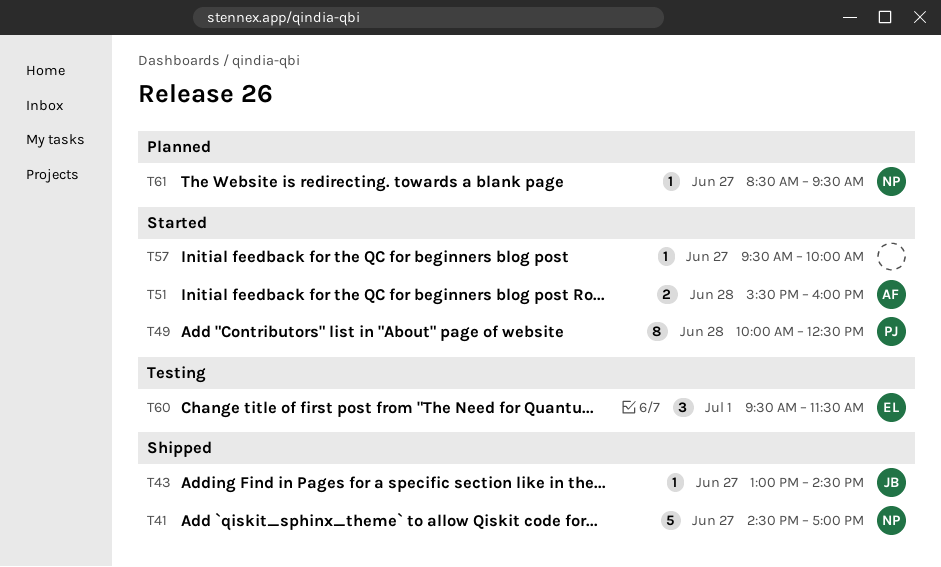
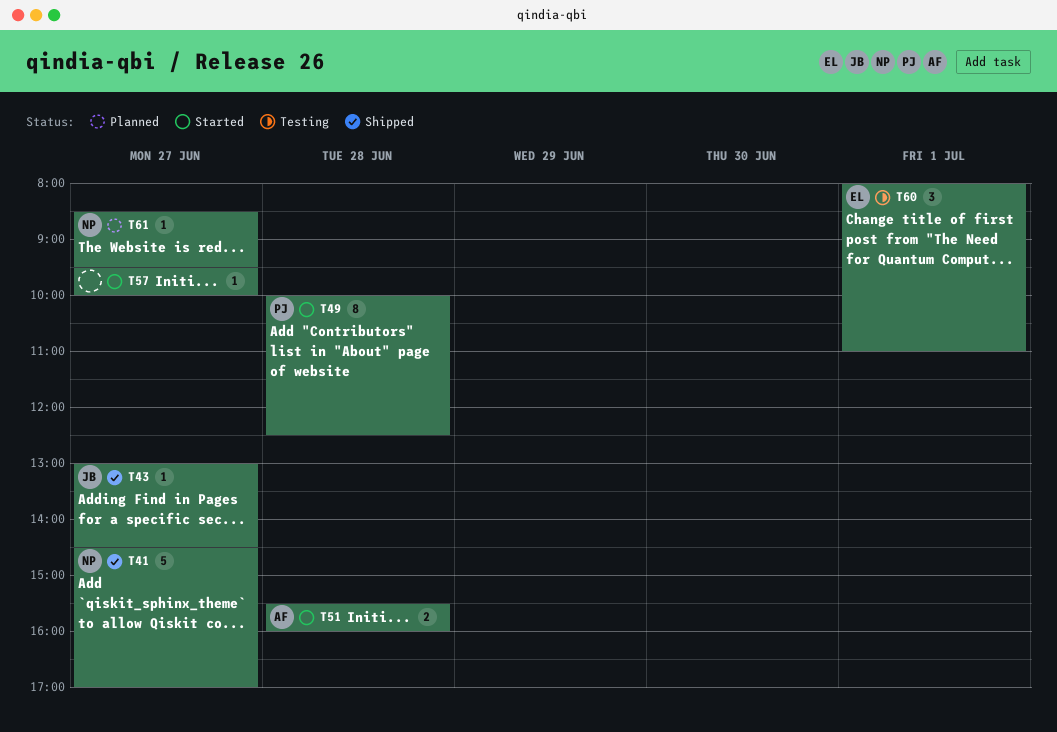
T60, begins: 09:30 -> 08:00
T60, ends: 11:30 -> 11:00

